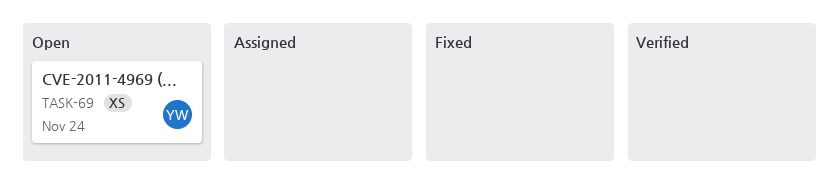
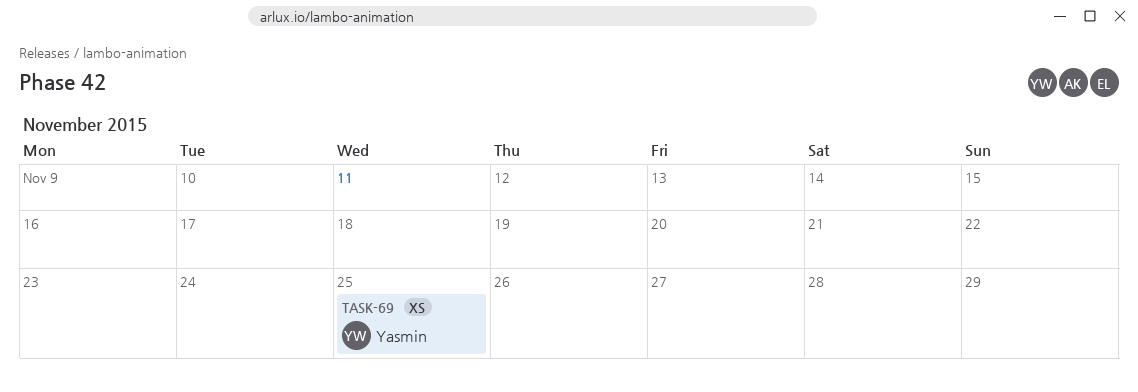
TASK-69, due: Nov 24 -> Nov 25

